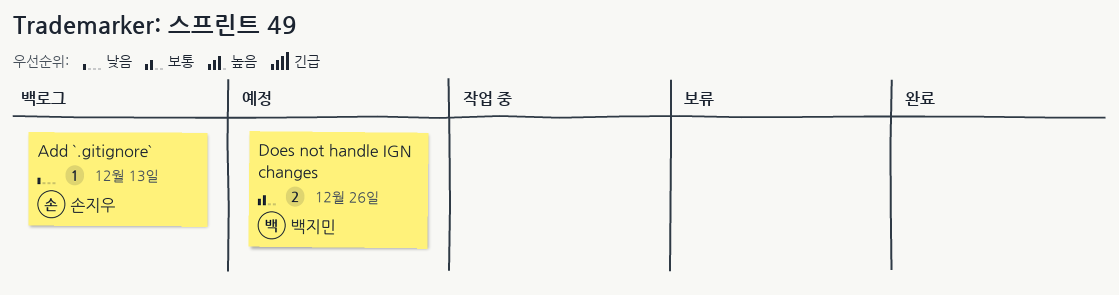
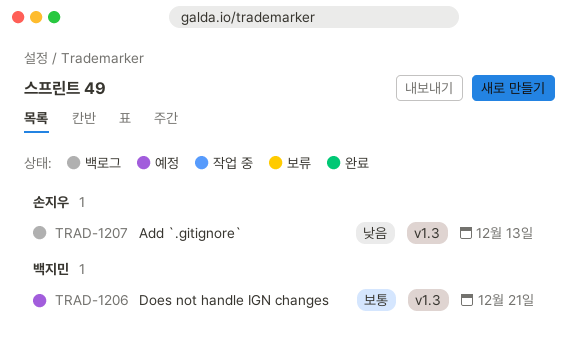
Does not handle IGN changes, due: Dec 26 -> Dec 21

